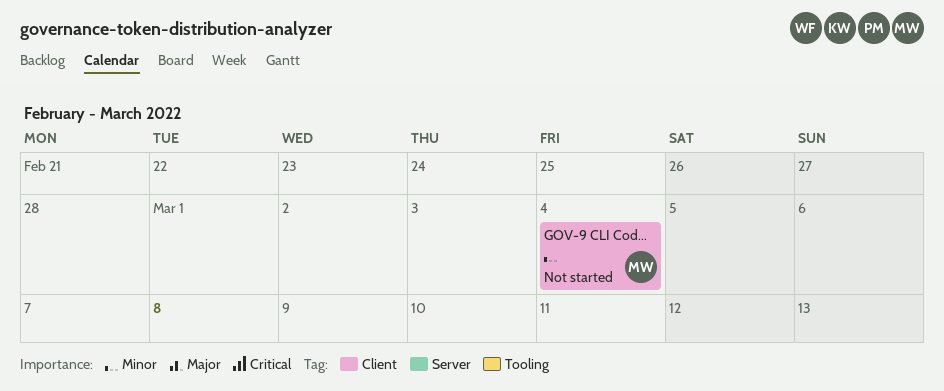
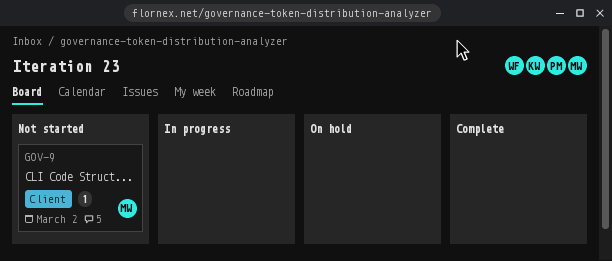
GOV-9, due: Mar 4 -> Mar 2

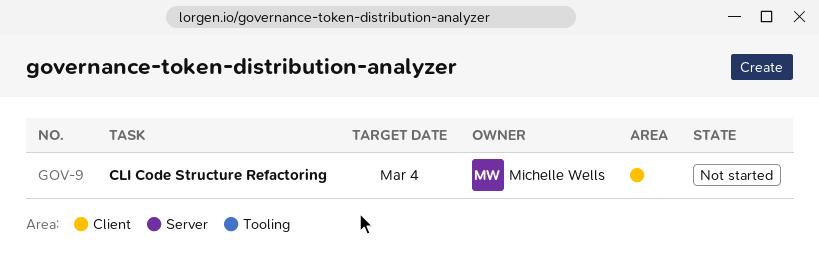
GOV-9, due: Mar 2 -> Mar 4

